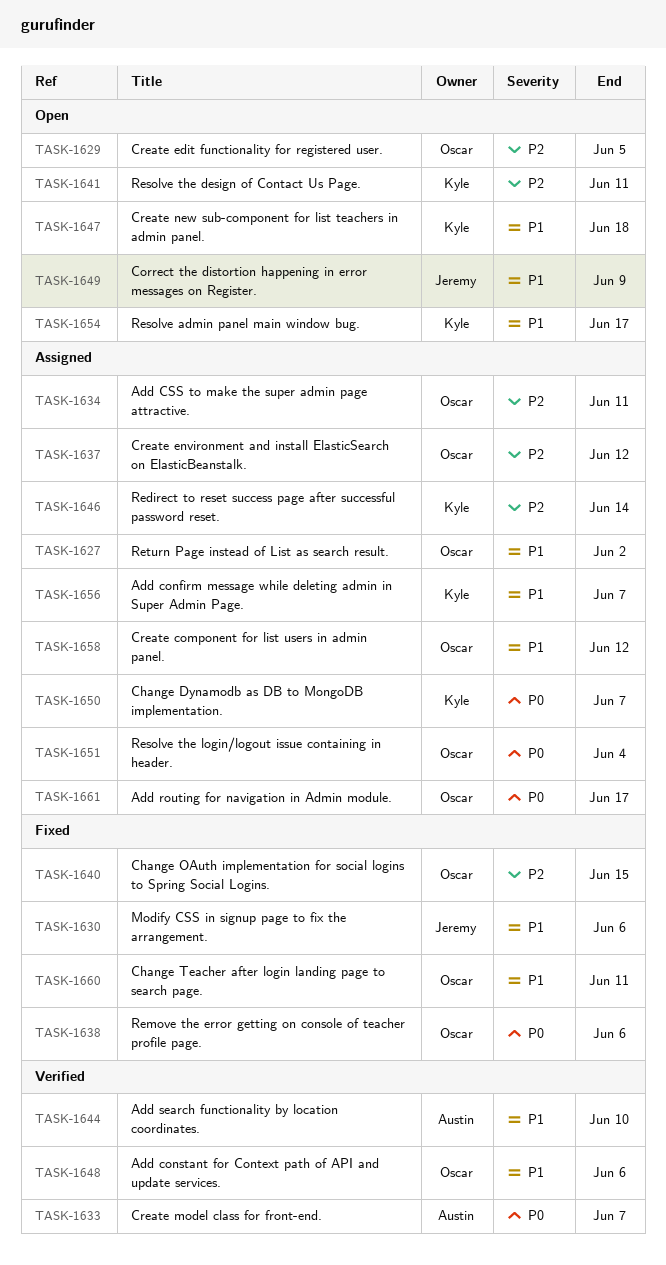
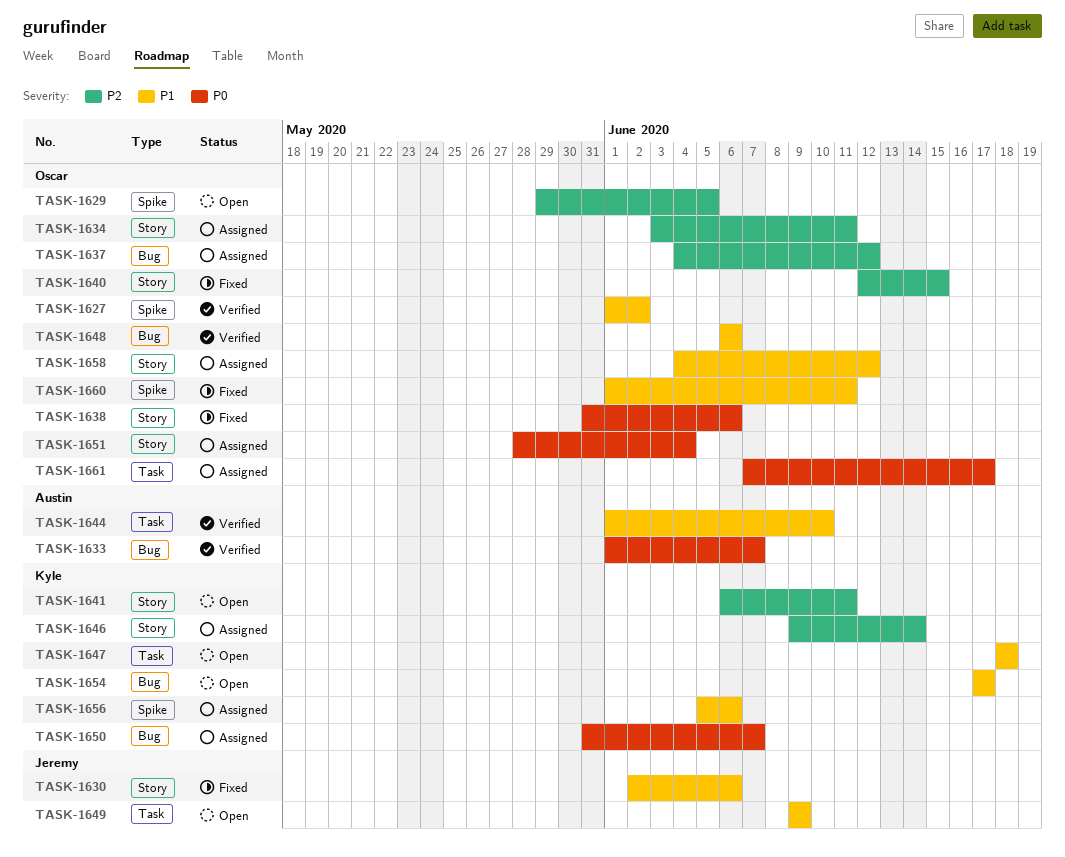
TASK-1627, status: Assigned -> Verified
TASK-1656, due: Jun 7 -> Jun 6

